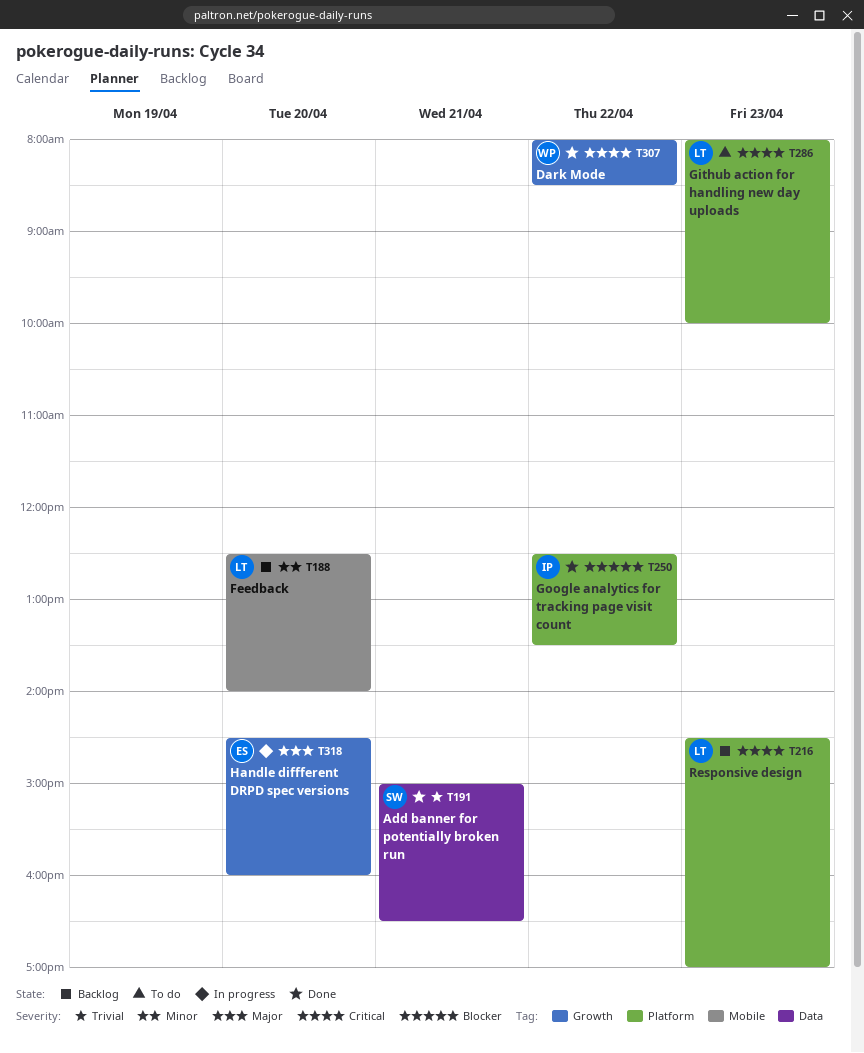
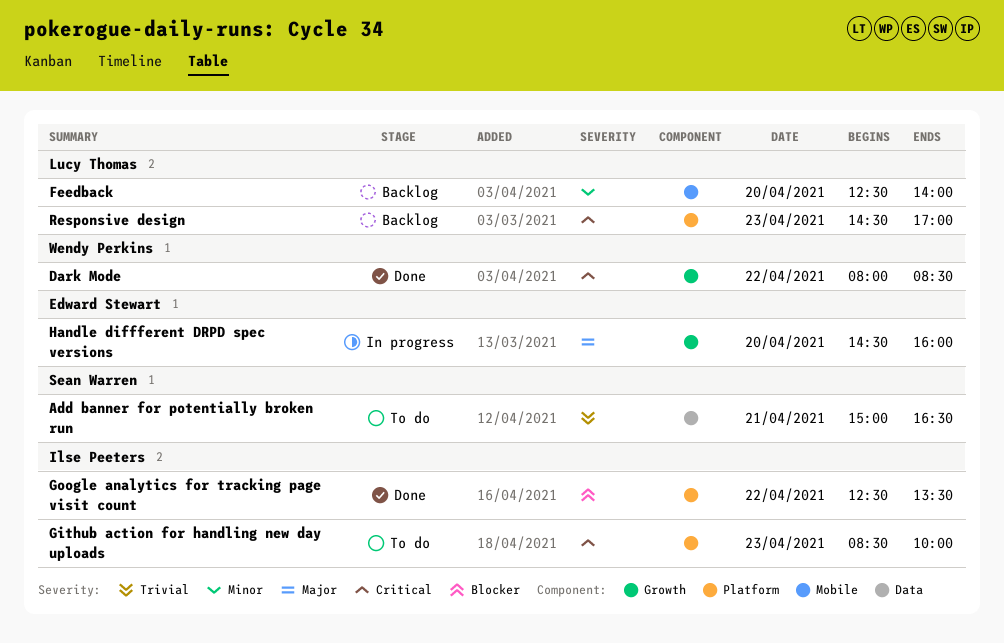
Add banner for potentially broken run, status: Done -> To do
Github action for handling new day uploads, owner: Lucy Thomas -> Ilse Peeters
Github action for handling new day uploads, begins: 08:00 -> 08:30

